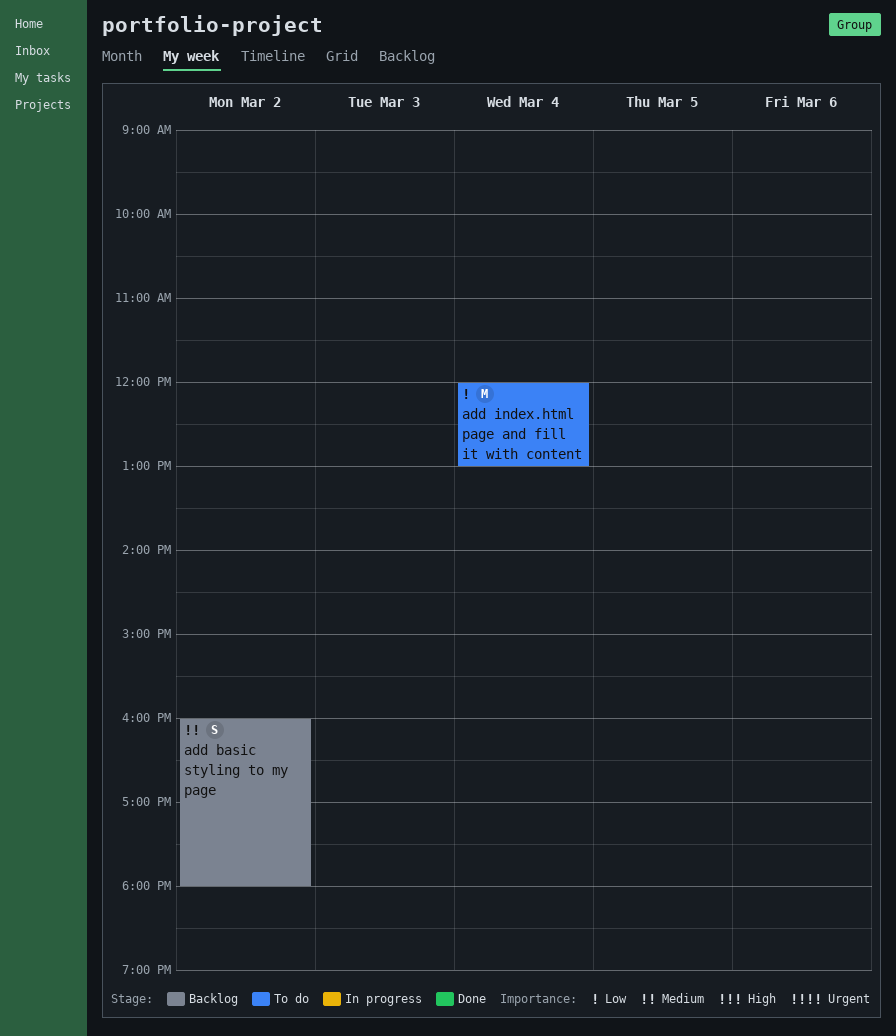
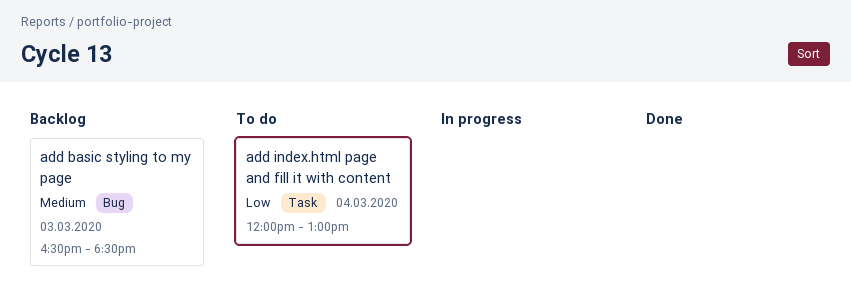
add basic styling to my page, day: Mar 2 -> Mar 3
add basic styling to my page, begins: 16:00 -> 16:30
add basic styling to my page, ends: 18:00 -> 18:30

